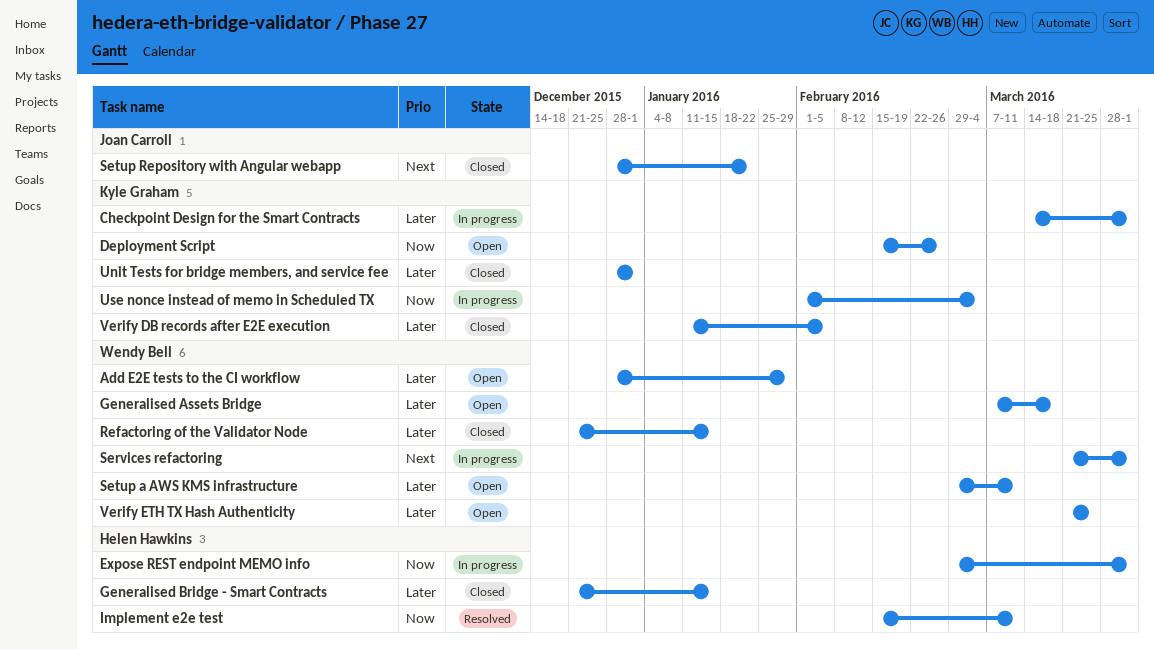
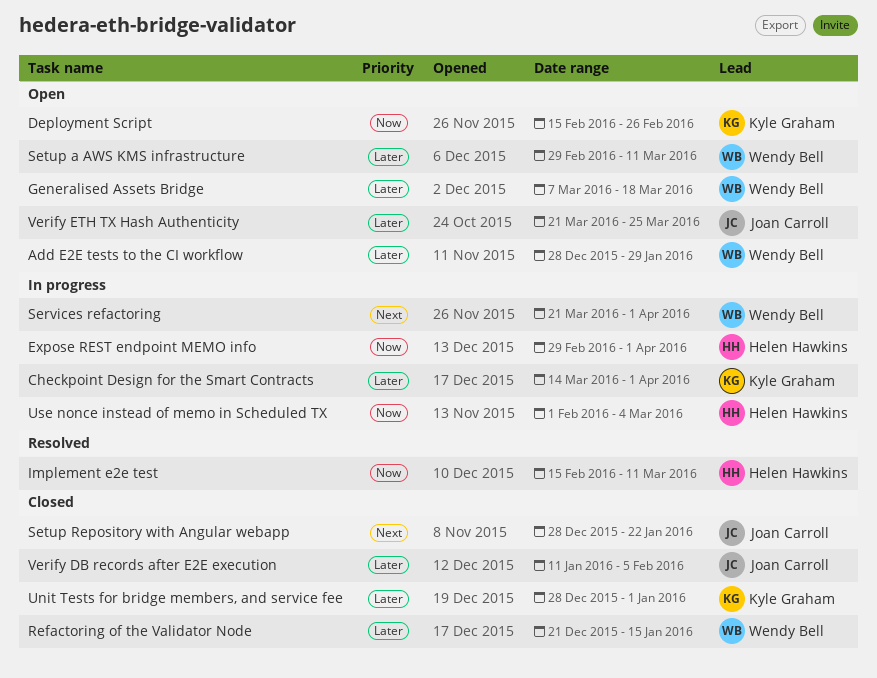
Generalised Bridge - Smart Contracts: present -> none
Use nonce instead of memo in Scheduled TX, owner: Kyle Graham -> Helen Hawkins
Verify DB records after E2E execution, owner: Kyle Graham -> Joan Carroll
Verify ETH TX Hash Authenticity, owner: Wendy Bell -> Joan Carroll

